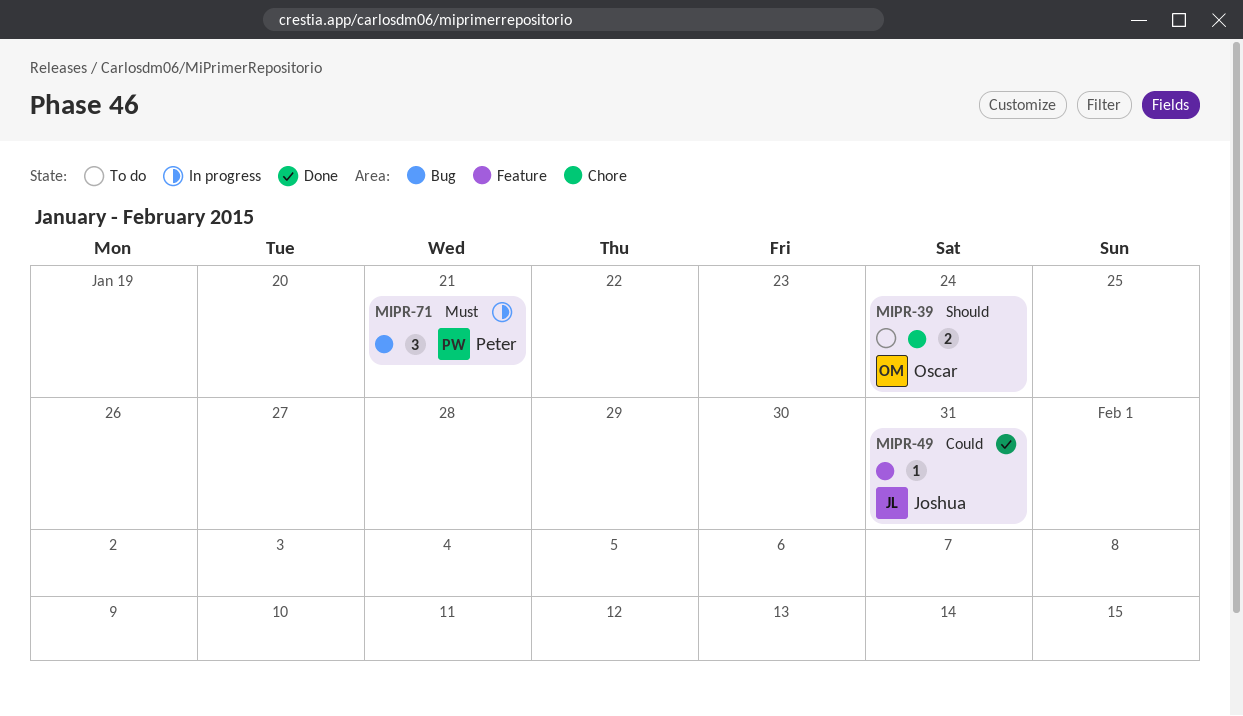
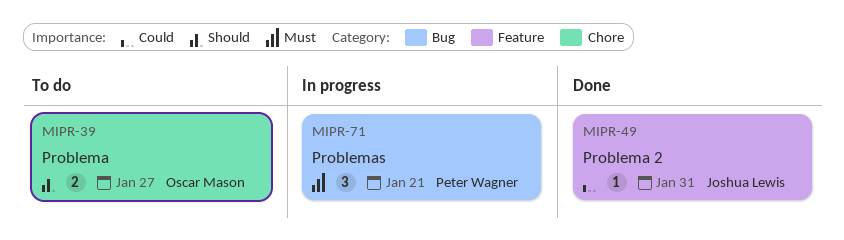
MIPR-39, due: Jan 24 -> Jan 27

